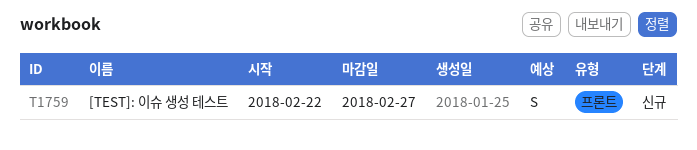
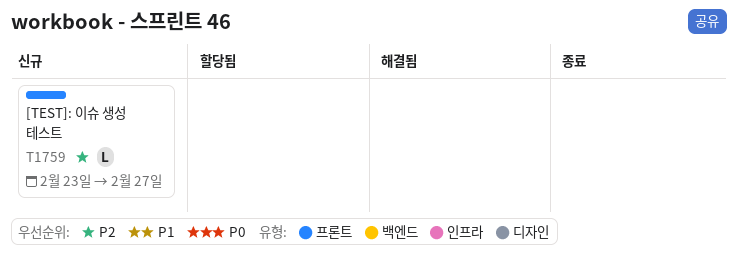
T1759, estimate: S -> L
T1759, start: Feb 22 -> Feb 23

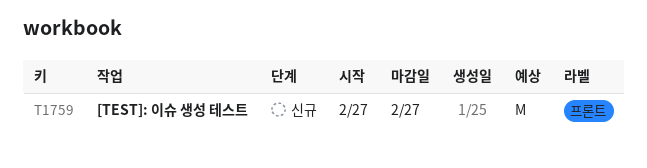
T1759, estimate: L -> M
T1759, start: Feb 23 -> Feb 27

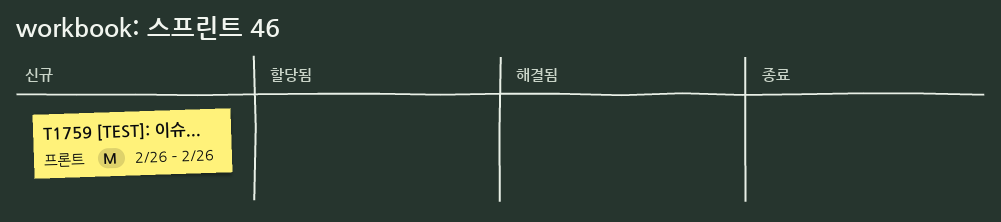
T1759, start: Feb 27 -> Feb 26
T1759, due: Feb 27 -> Feb 26

